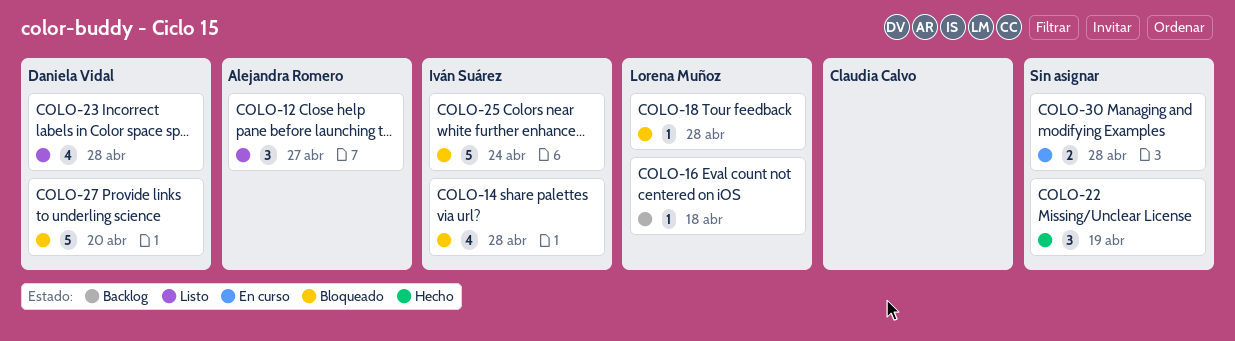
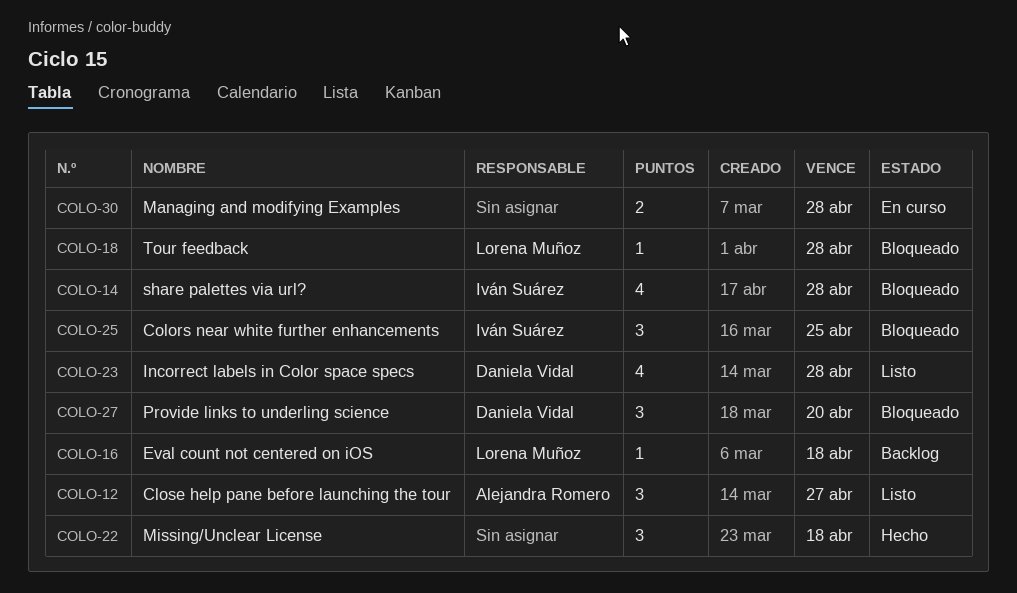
COLO-22, due: Apr 19 -> Apr 18
COLO-25, estimate: 5 -> 3
COLO-25, due: Apr 24 -> Apr 25
COLO-27, estimate: 5 -> 3

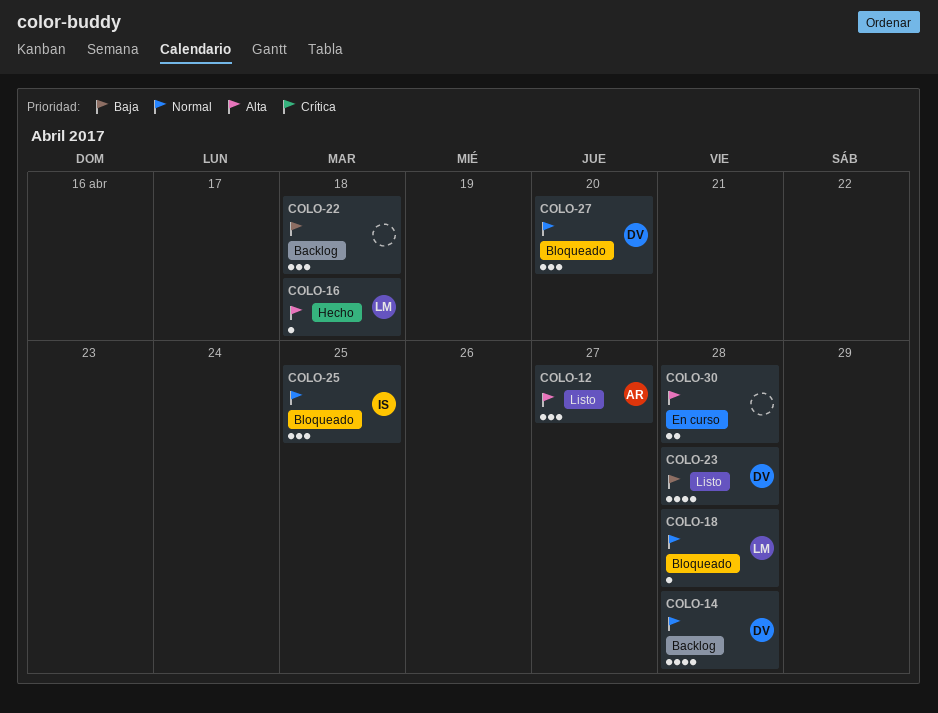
COLO-14, status: Bloqueado -> Backlog
COLO-14, owner: Iván Suárez -> Daniela Vidal
COLO-16, status: Backlog -> Hecho
COLO-22, status: Hecho -> Backlog

